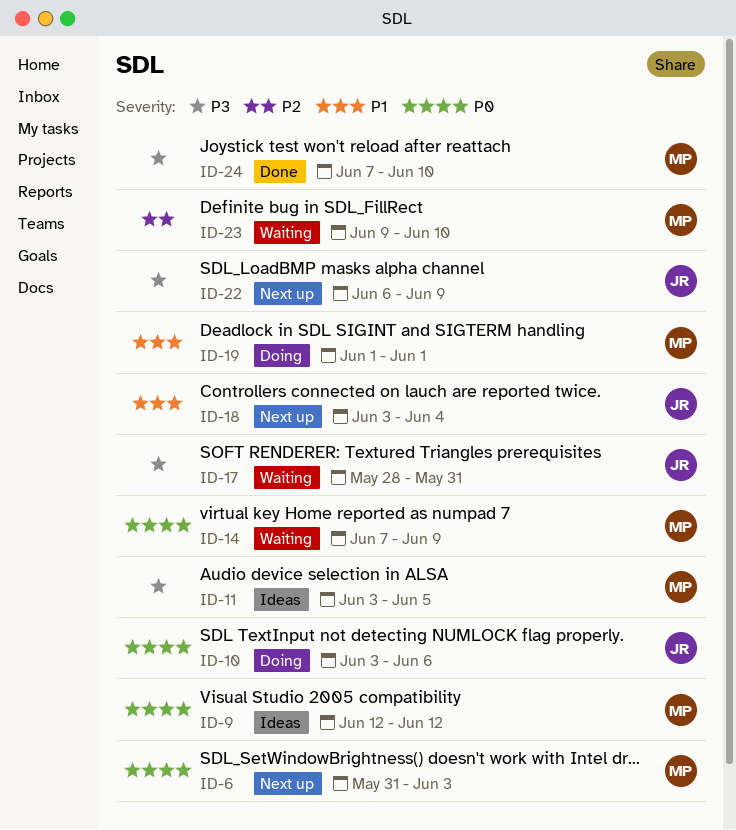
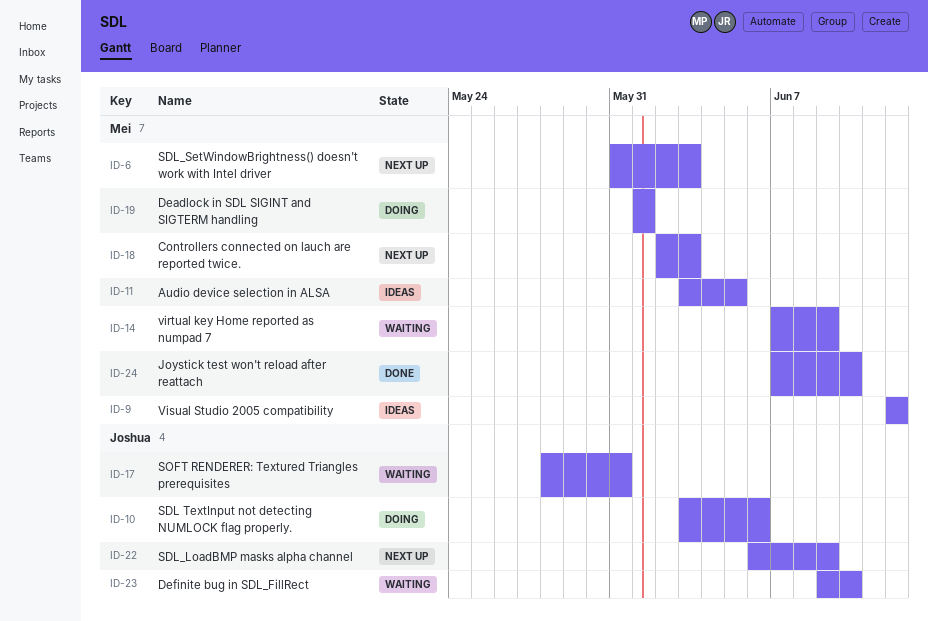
ID-18, owner: Joshua -> Mei
ID-18, start: Jun 3 -> Jun 2
ID-18, due: Jun 4 -> Jun 3
ID-23, owner: Mei -> Joshua

